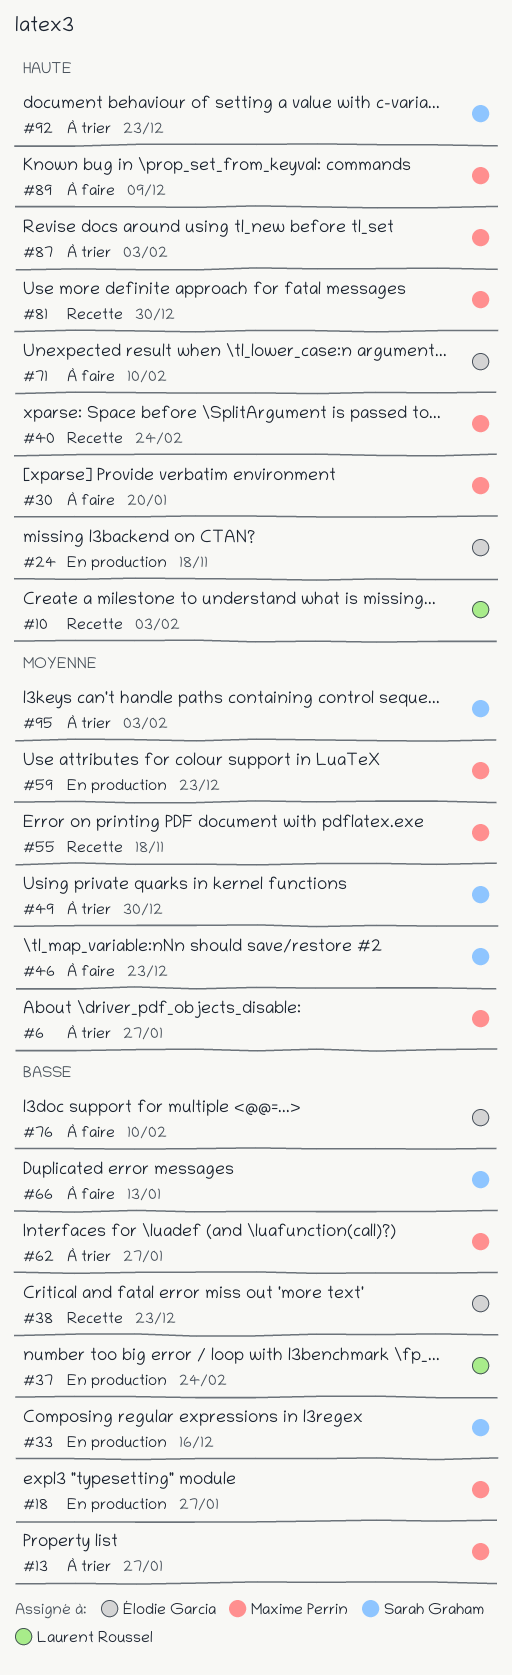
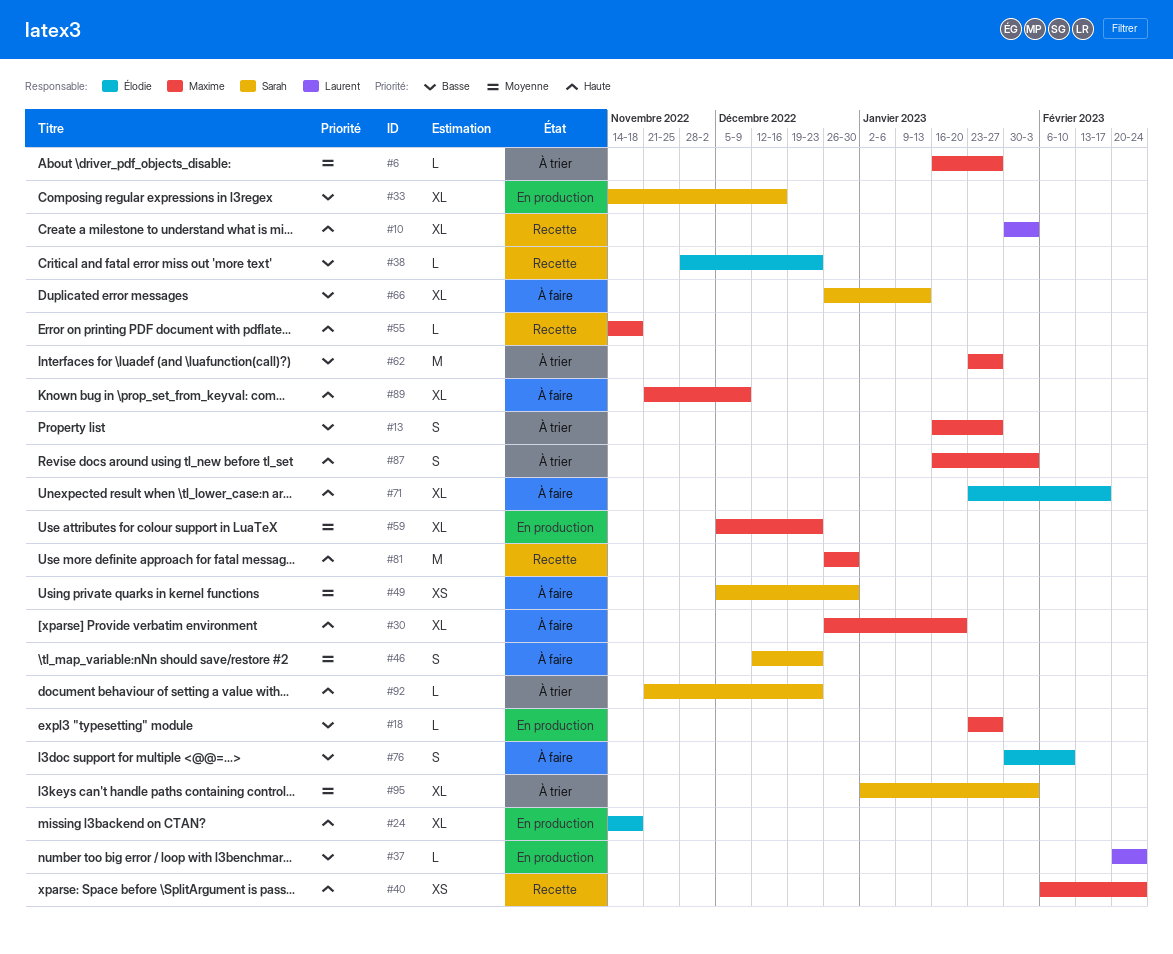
#49, status: À trier -> À faire
#55, priority: Moyenne -> Haute
#71, due: Feb 10 -> Feb 17

